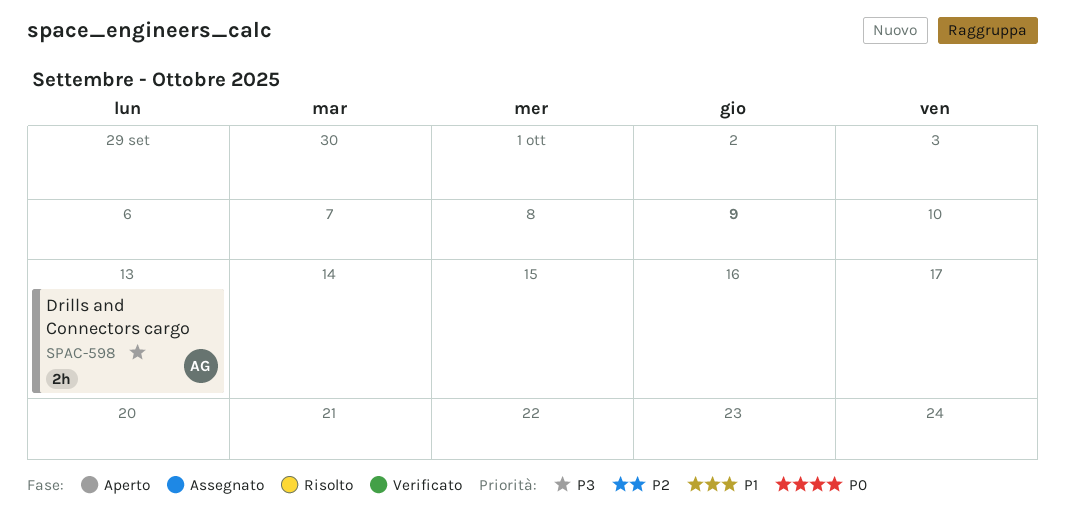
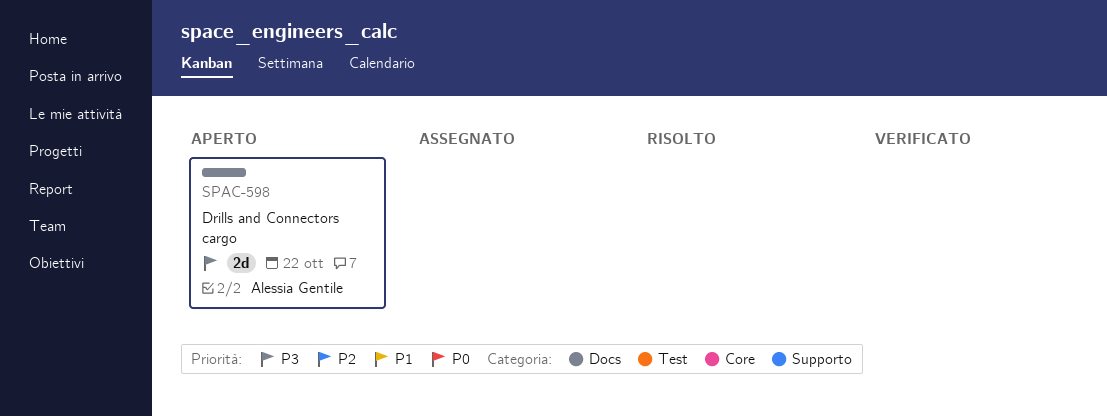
SPAC-598, estimate: 2h -> 2d
SPAC-598, due: Oct 13 -> Oct 22

